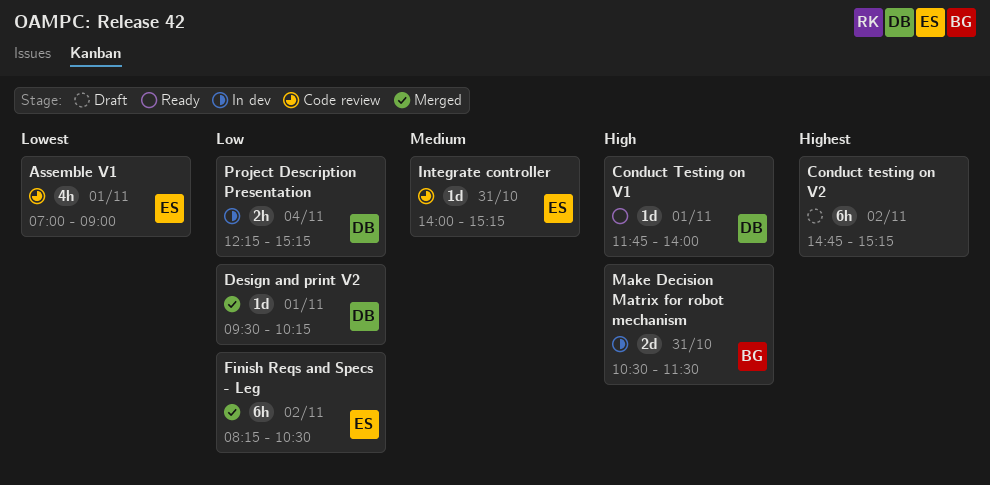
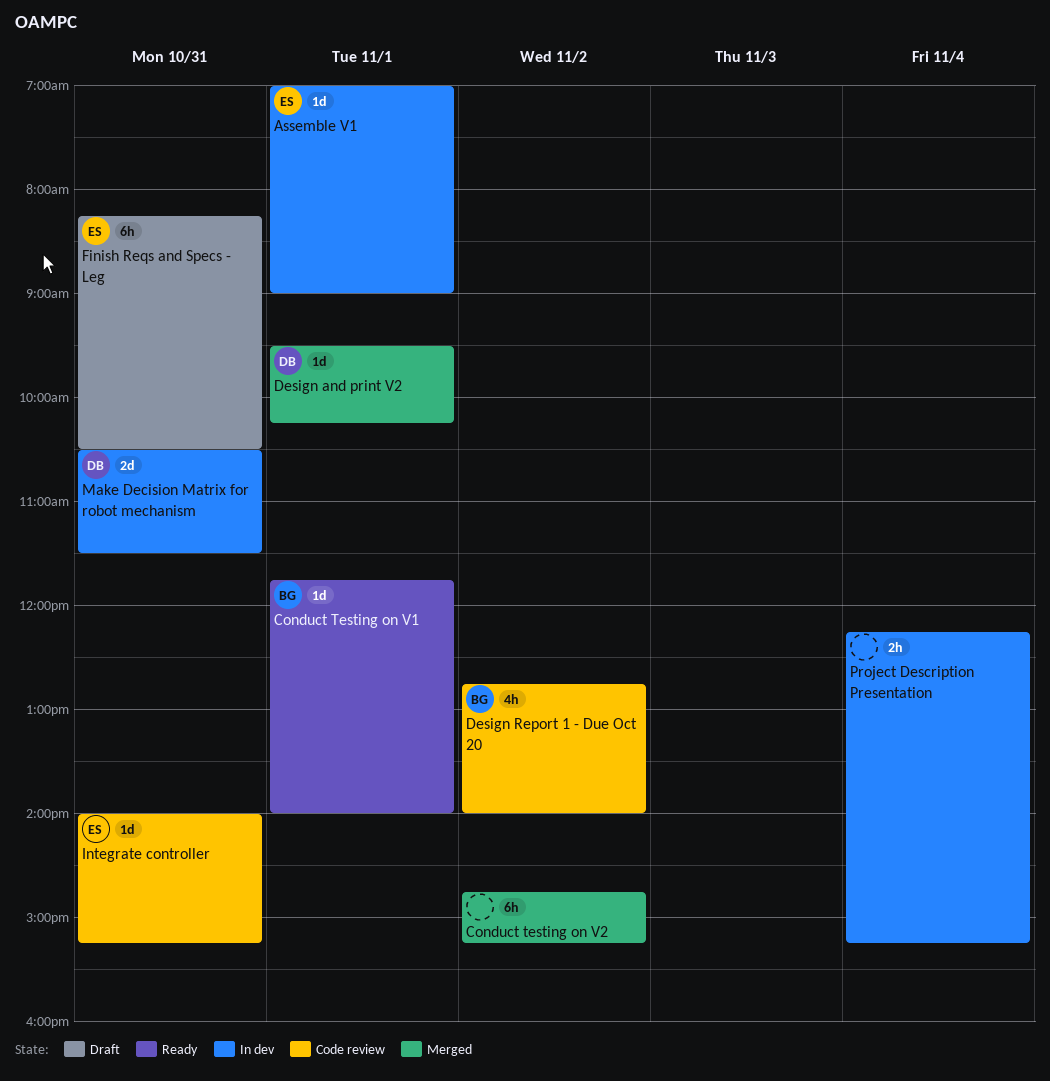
Assemble V1, status: Code review -> In dev
Assemble V1, estimate: 4h -> 1d
Conduct Testing on V1, owner: DB -> BG
Conduct testing on V2, status: Draft -> Merged
Design Report 1 - Due Oct 20: none -> present
Finish Reqs and Specs - Leg, status: Merged -> Draft
Finish Reqs and Specs - Leg, day: Nov 2 -> Oct 31
Make Decision Matrix for robot mechanism, owner: BG -> DB
Project Description Presentation, owner: DB -> none

